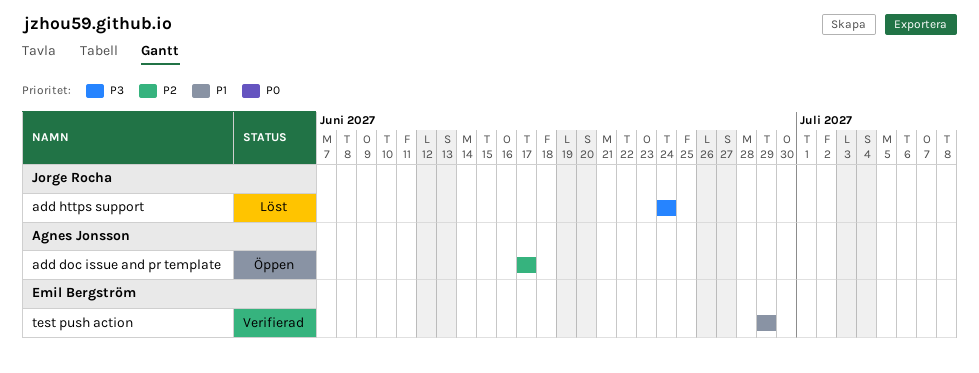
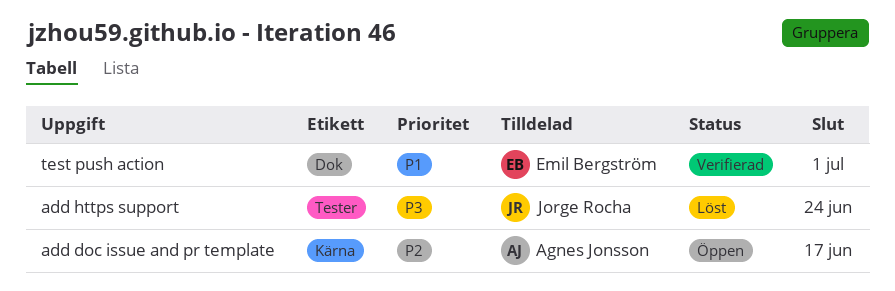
test push action, due: Jun 29 -> Jul 1

